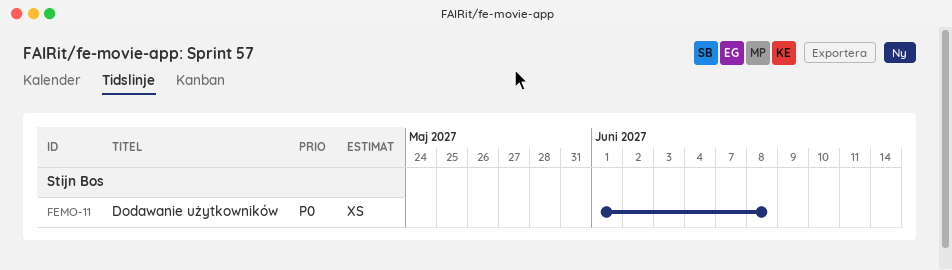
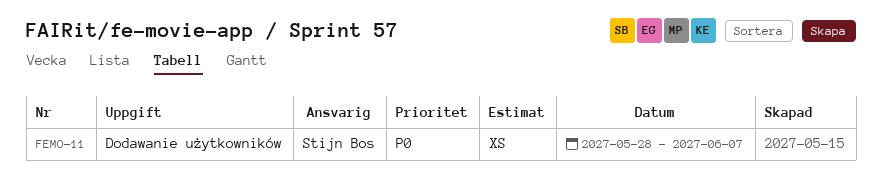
FEMO-11, start: Jun 1 -> May 28
FEMO-11, due: Jun 8 -> Jun 7

